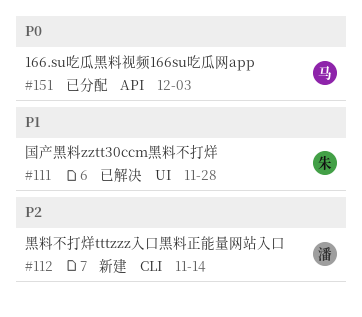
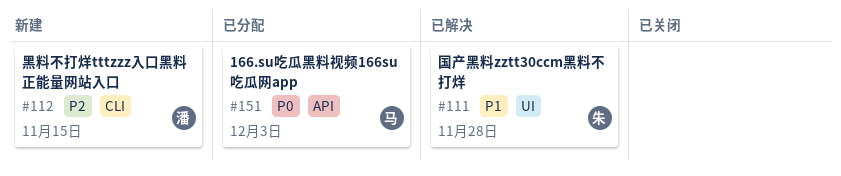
#112, due: Nov 14 -> Nov 15

